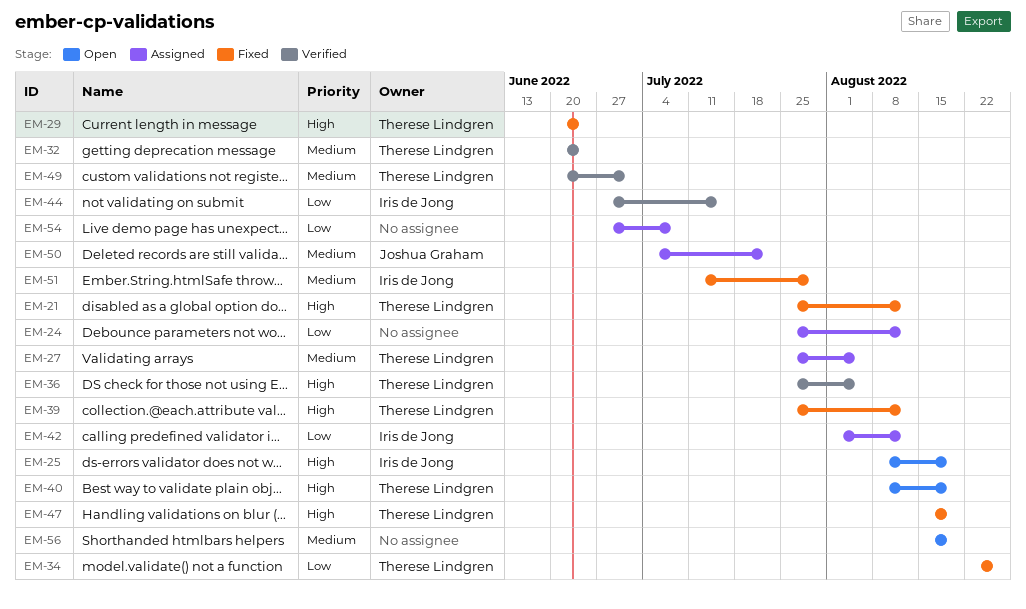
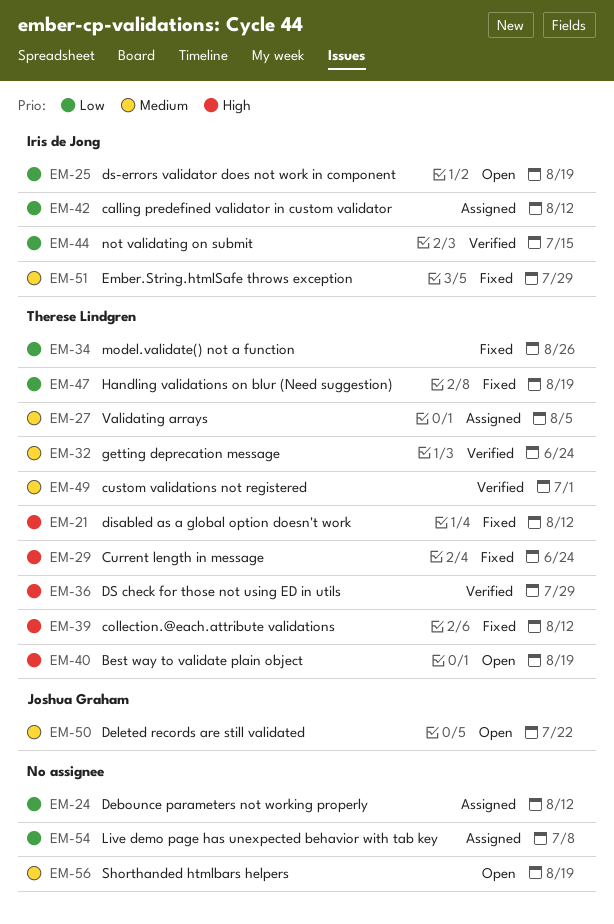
EM-25, priority: High -> Low
EM-36, due: Aug 5 -> Jul 29
EM-47, priority: High -> Low
EM-50, status: Assigned -> Open

